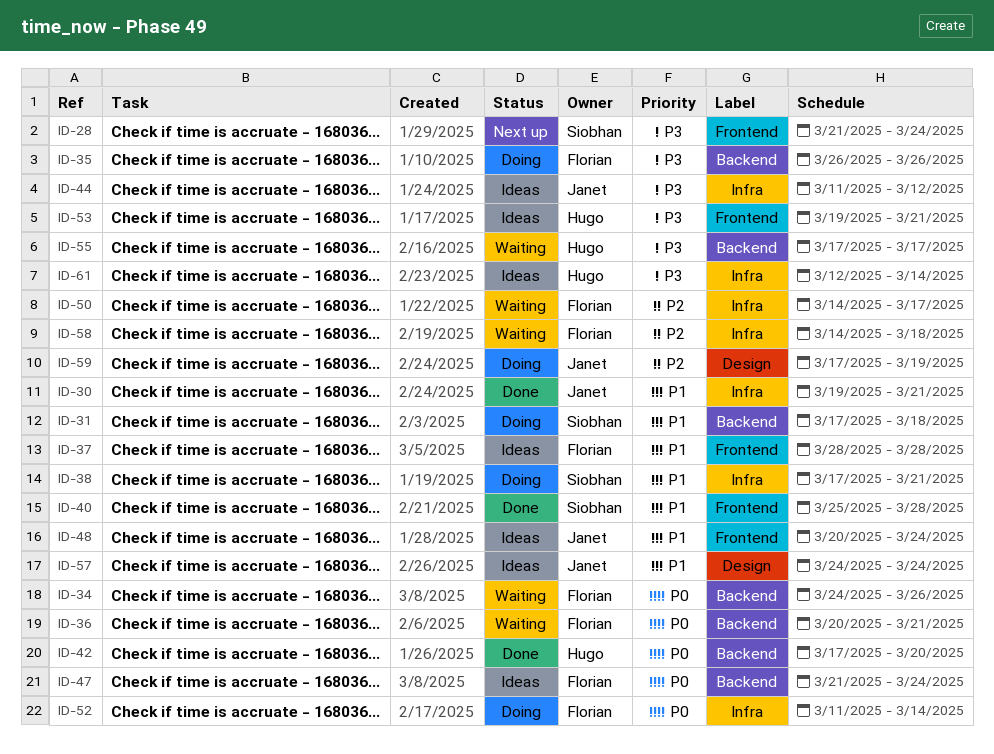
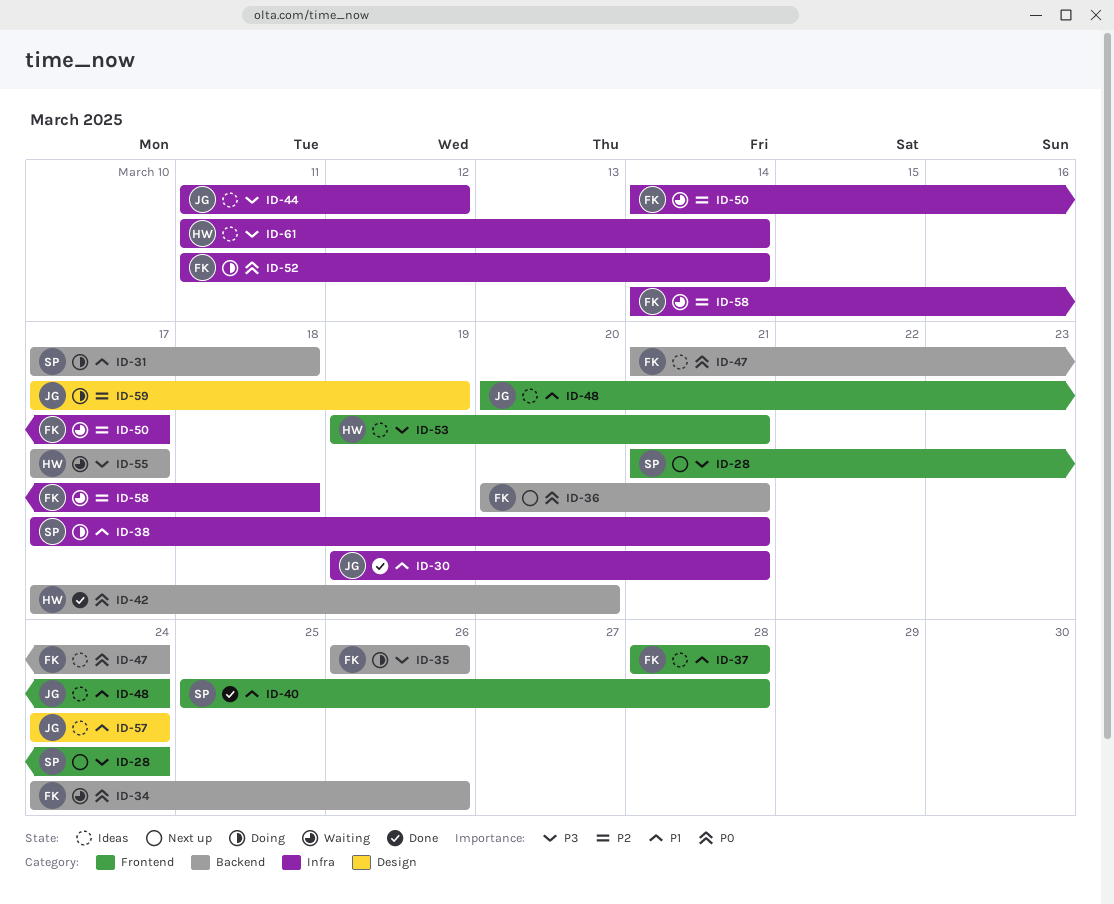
ID-36, status: Waiting -> Next up
ID-61, start: Mar 12 -> Mar 11

